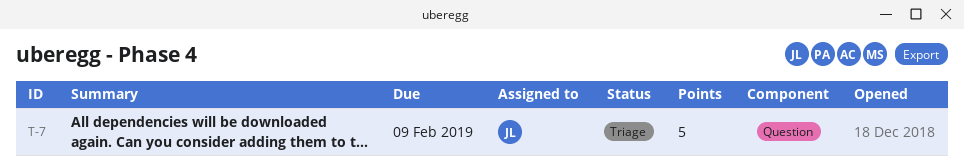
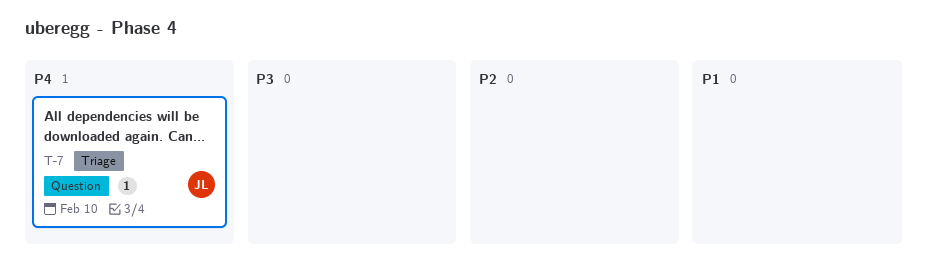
T-7, estimate: 5 -> 1
T-7, due: Feb 9 -> Feb 10

